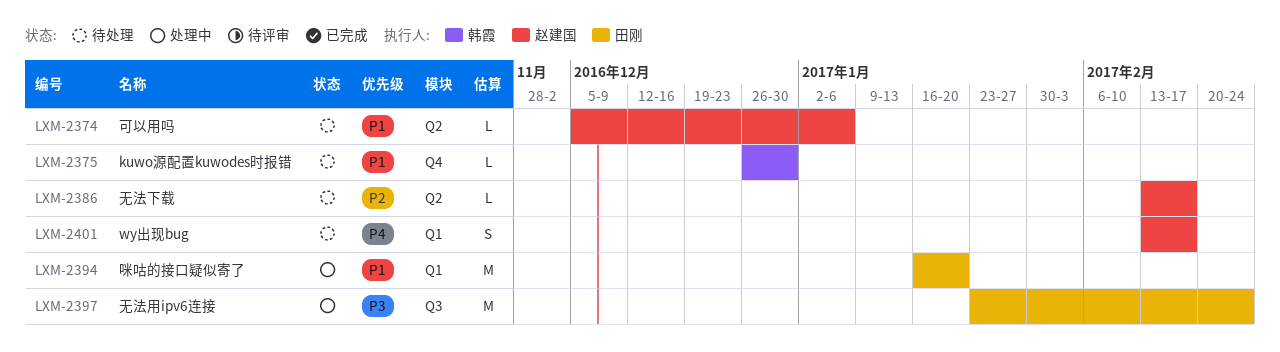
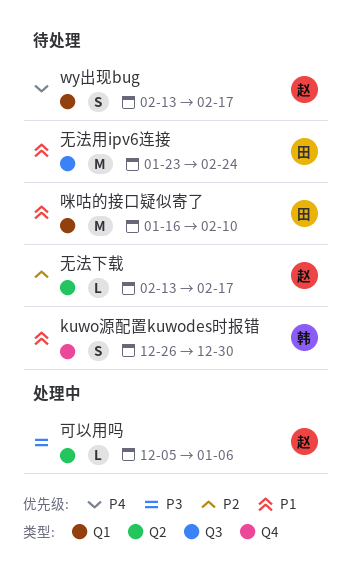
kuwo源配置kuwodes时报错, estimate: L -> S
可以用吗, status: 待处理 -> 处理中
可以用吗, priority: P1 -> P3
咪咕的接口疑似寄了, status: 处理中 -> 待处理
咪咕的接口疑似寄了, due: Jan 20 -> Feb 10
无法用ipv6连接, status: 处理中 -> 待处理
无法用ipv6连接, priority: P3 -> P1

